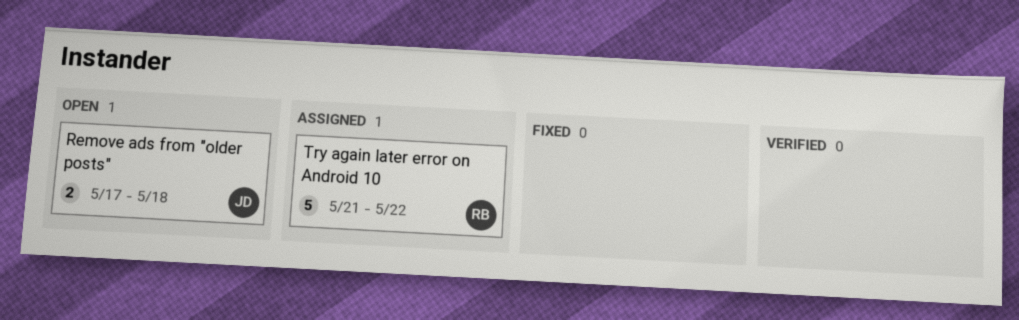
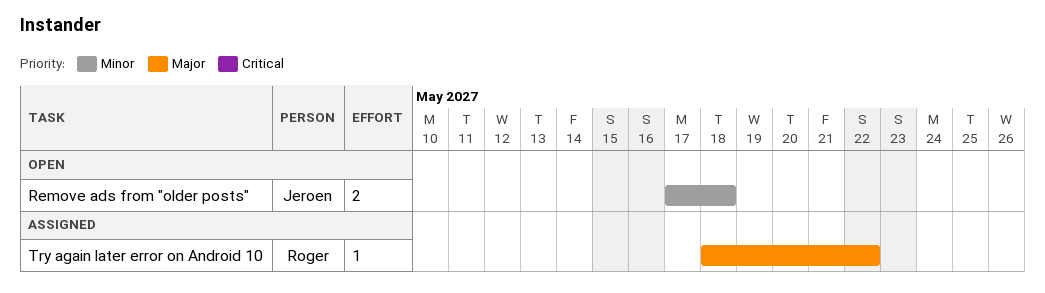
Try again later error on Android 10, estimate: 5 -> 1
Try again later error on Android 10, start: May 21 -> May 18

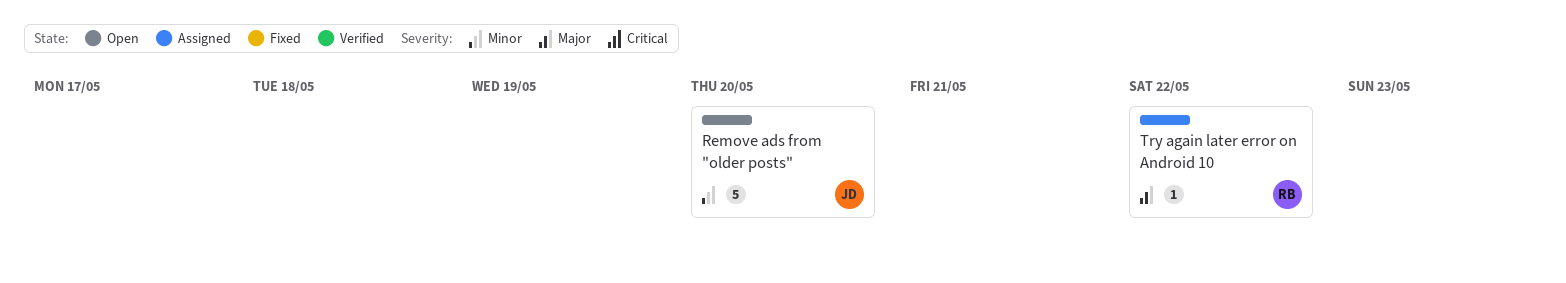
Remove ads from "older posts", estimate: 2 -> 5
Remove ads from "older posts", due: May 18 -> May 20

